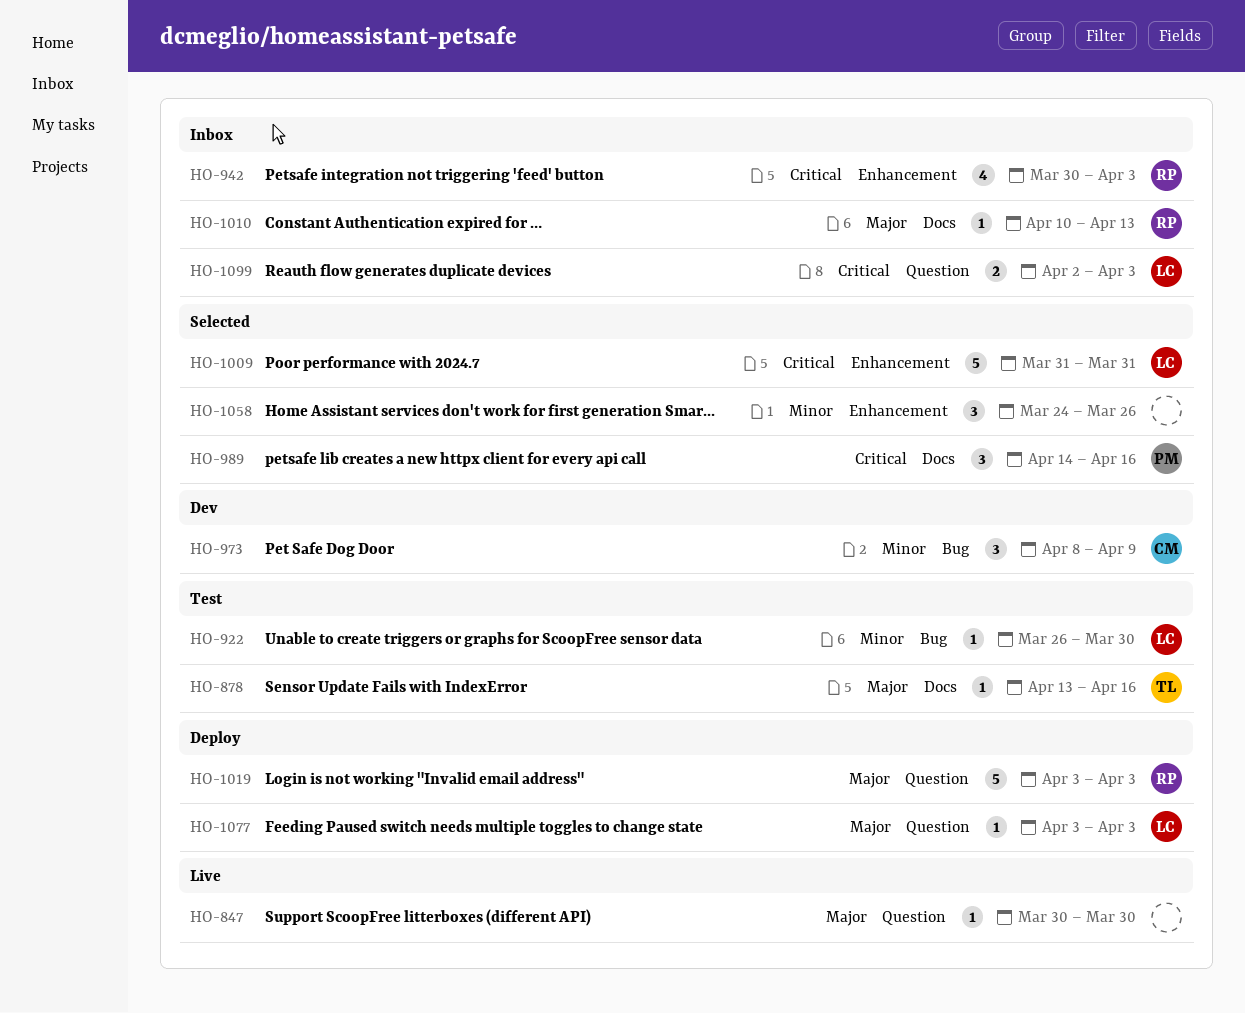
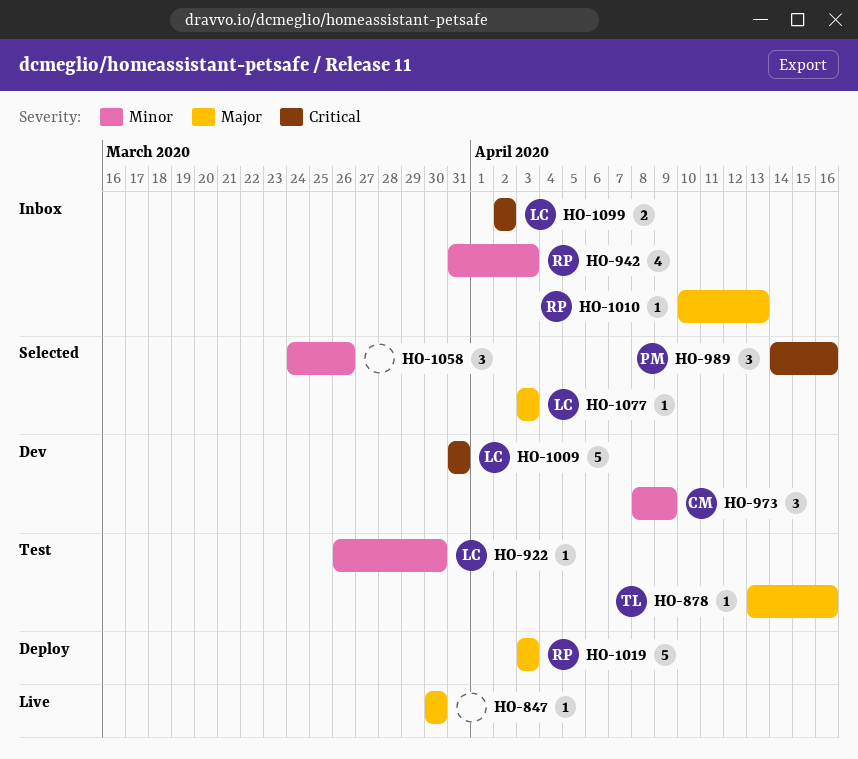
HO-942, priority: Critical -> Minor
HO-942, start: Mar 30 -> Mar 31
HO-1009, status: Selected -> Dev
HO-1077, status: Deploy -> Selected
HO-1099, due: Apr 3 -> Apr 2

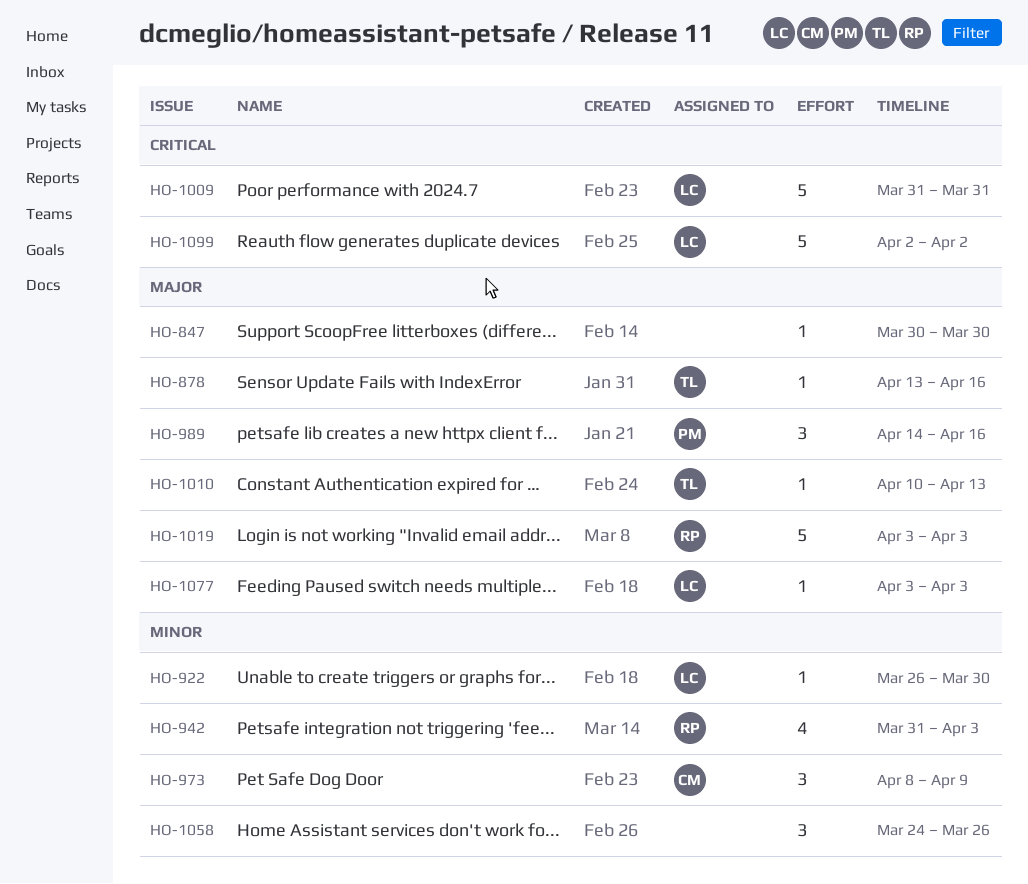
HO-989, priority: Critical -> Major
HO-1010, owner: RP -> TL
HO-1099, estimate: 2 -> 5

